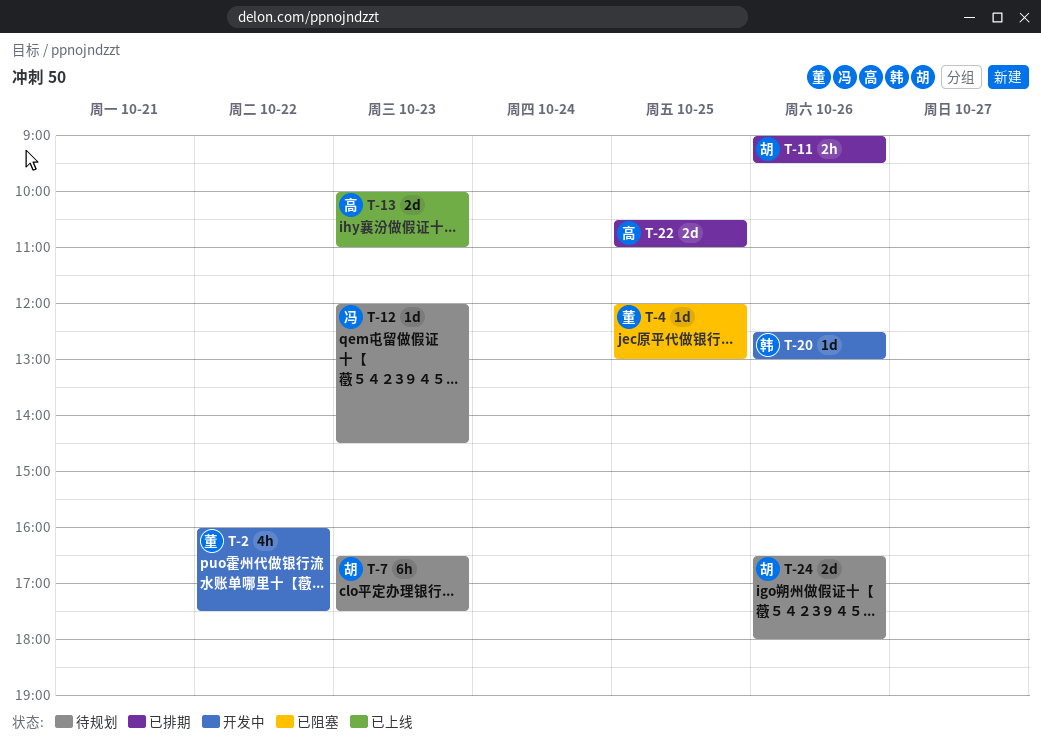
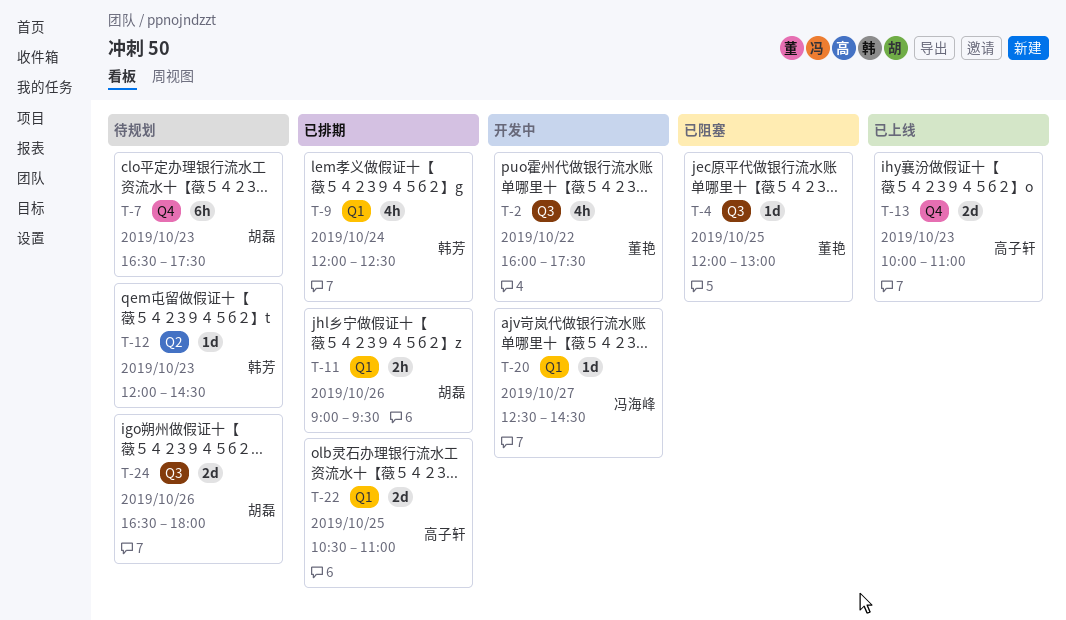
T-9: none -> present
T-12, owner: 冯海峰 -> 韩芳
T-20, owner: 韩芳 -> 冯海峰
T-20, day: Oct 26 -> Oct 27
T-20, ends: 13:00 -> 14:30

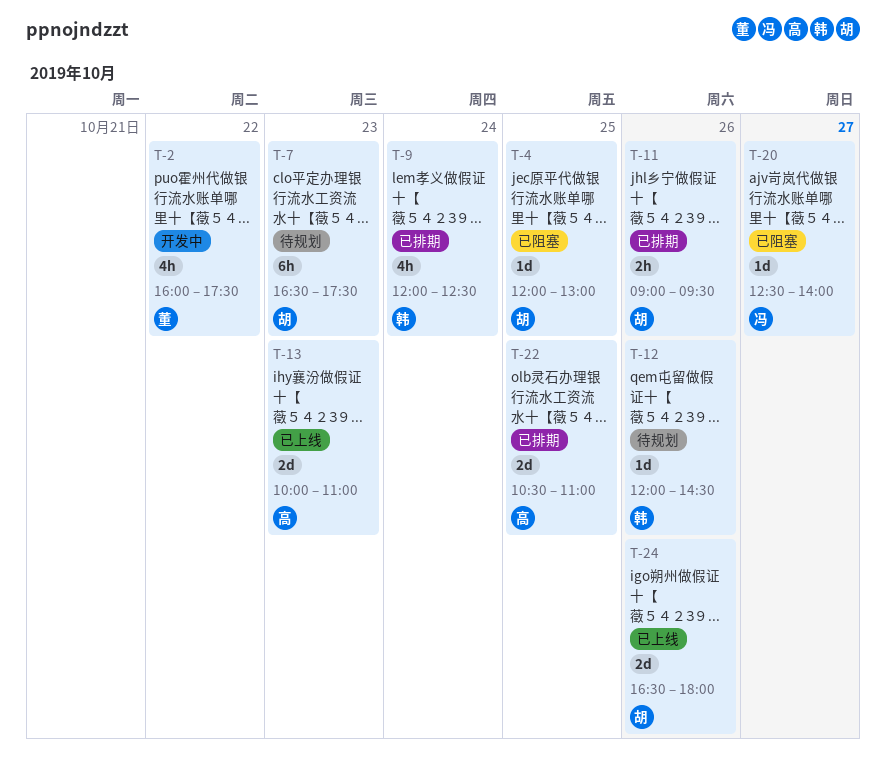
T-4, owner: 董艳 -> 胡磊
T-12, day: Oct 23 -> Oct 26
T-20, status: 开发中 -> 已阻塞
T-20, ends: 14:30 -> 14:00
T-24, status: 待规划 -> 已上线

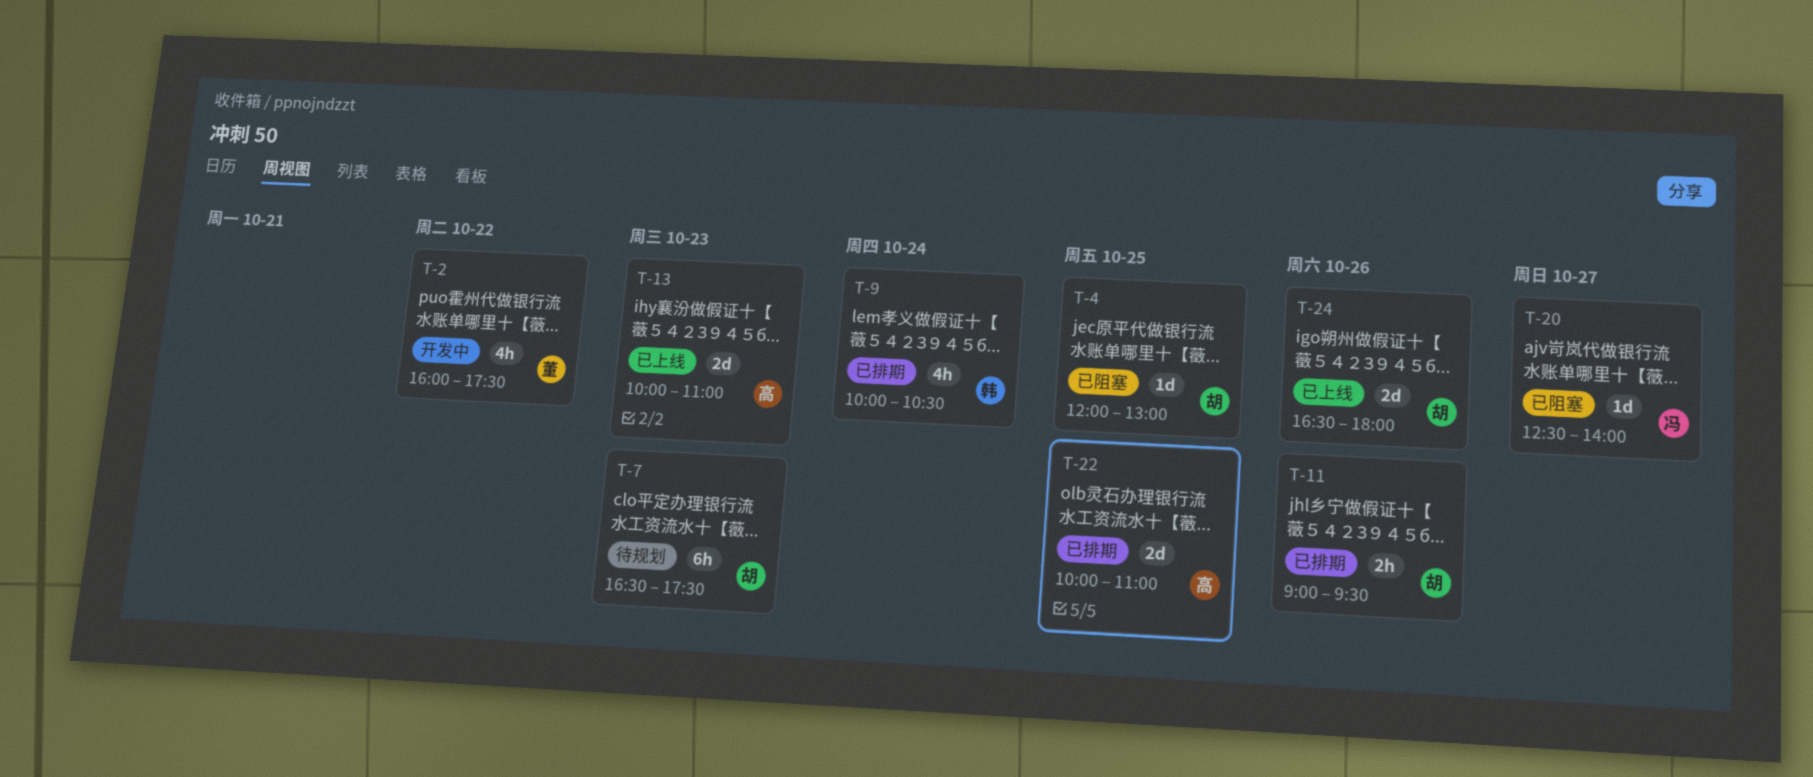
T-9, begins: 12:00 -> 10:00
T-9, ends: 12:30 -> 10:30
T-12: present -> none
T-22, begins: 10:30 -> 10:00

